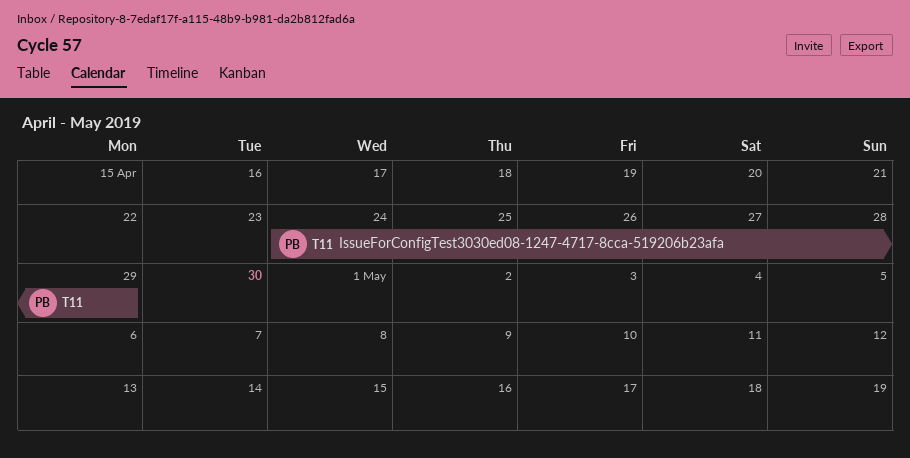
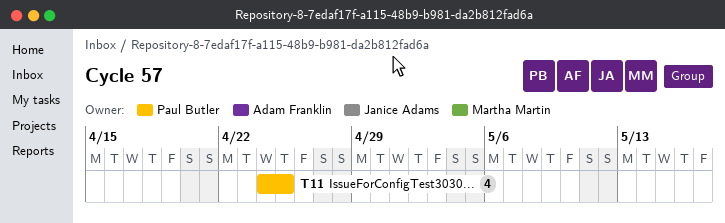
T11, due: Apr 29 -> Apr 25

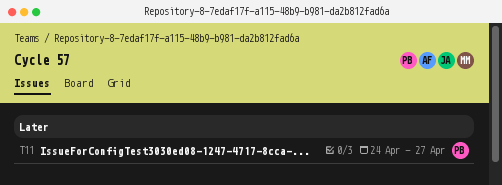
T11, due: Apr 25 -> Apr 27

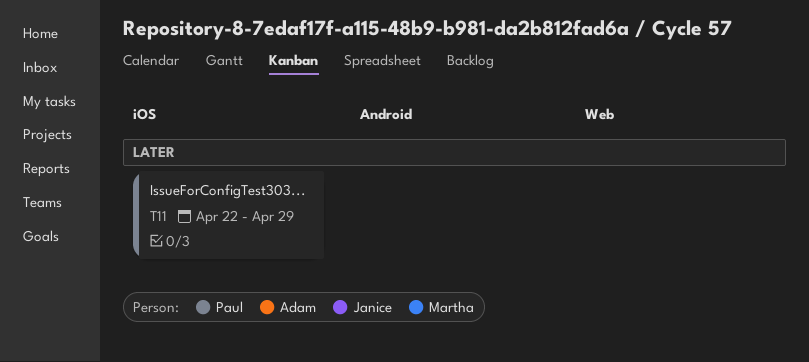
T11, start: Apr 24 -> Apr 22
T11, due: Apr 27 -> Apr 29

